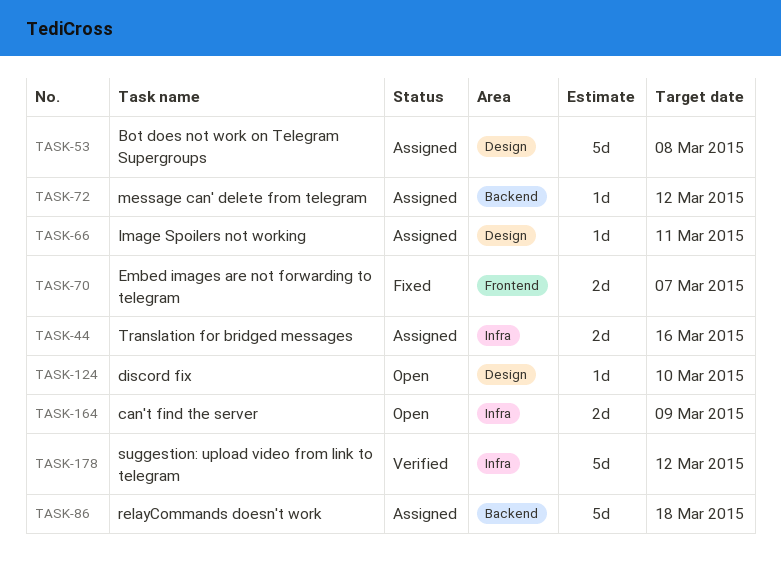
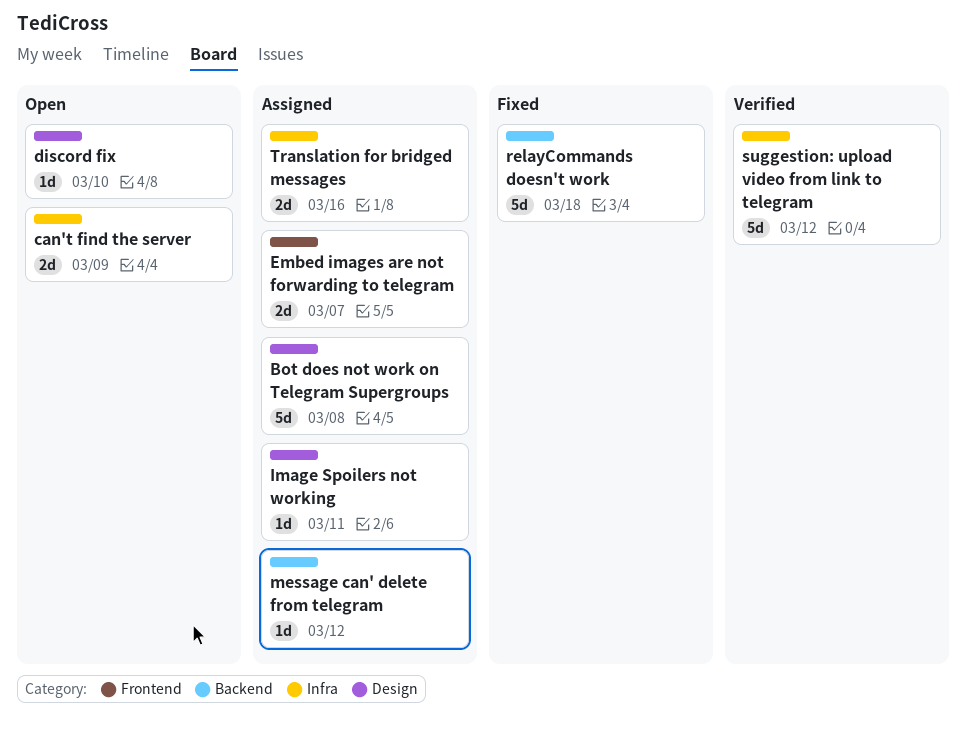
Embed images are not forwarding to telegram, status: Fixed -> Assigned
relayCommands doesn't work, status: Assigned -> Fixed

